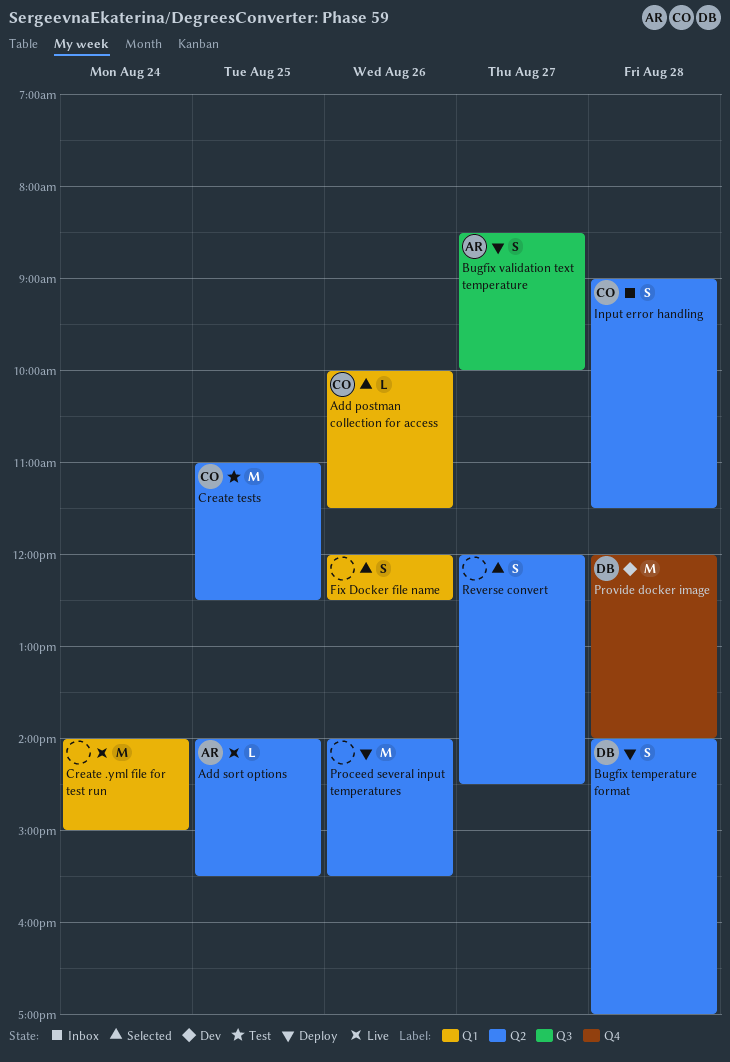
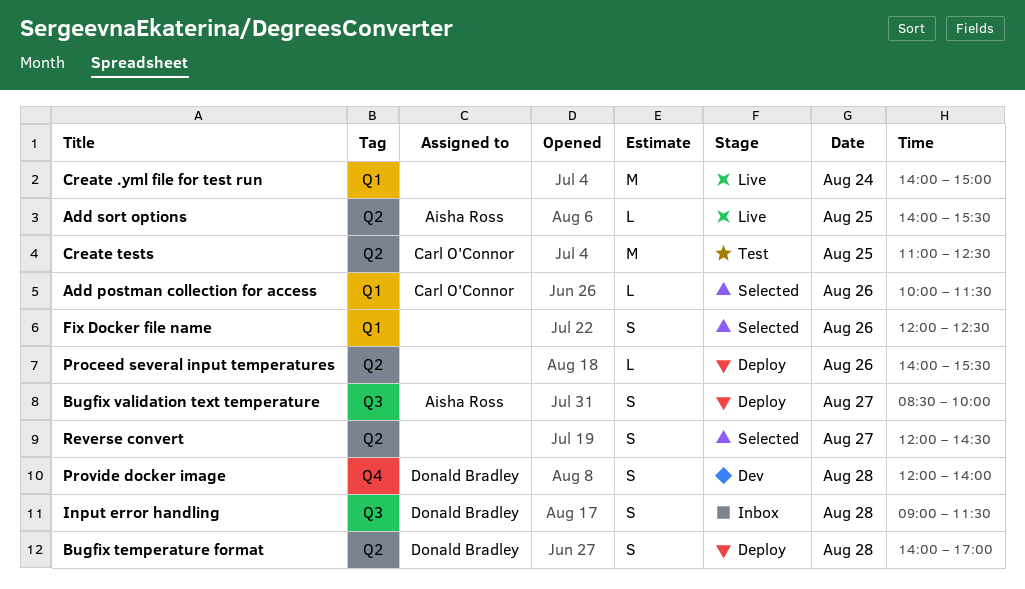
Input error handling, owner: Carl O'Connor -> Donald Bradley
Input error handling, label: Q2 -> Q3
Proceed several input temperatures, estimate: M -> L
Provide docker image, estimate: M -> S

